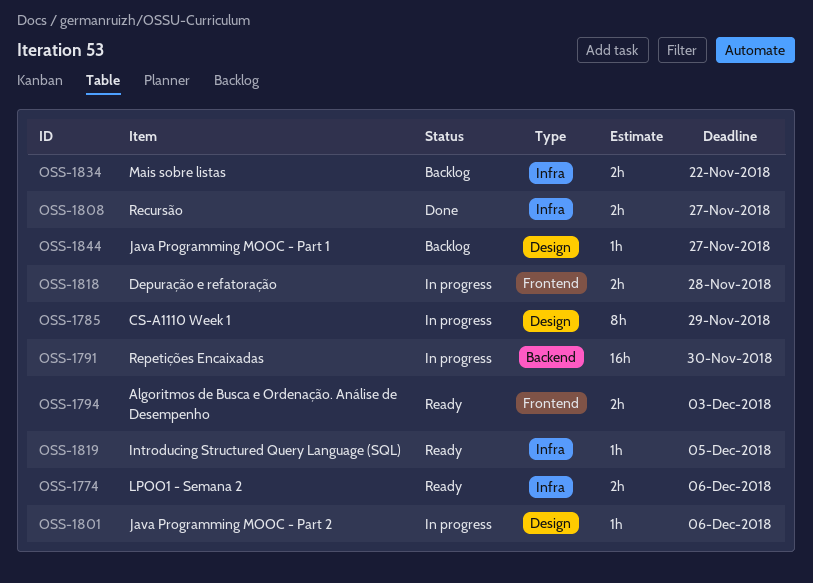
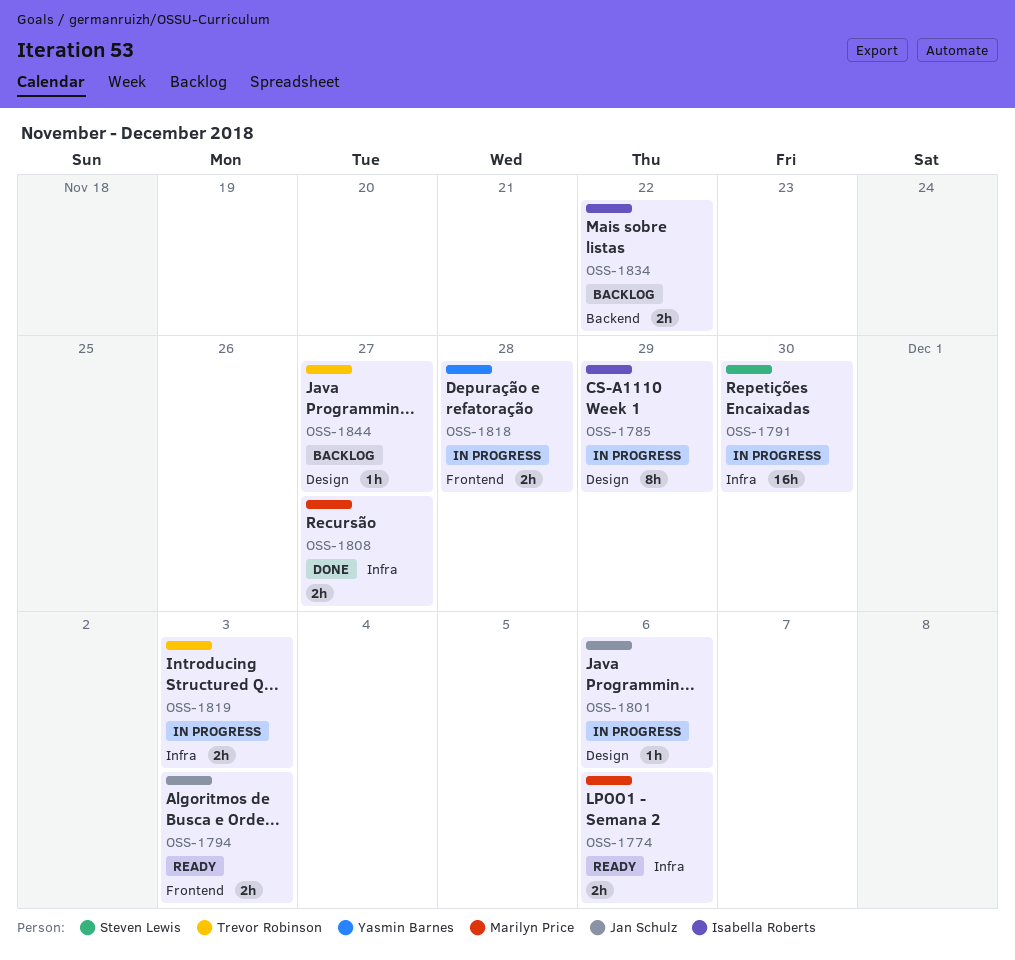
OSS-1791, label: Backend -> Infra
OSS-1819, status: Ready -> In progress
OSS-1819, estimate: 1h -> 2h
OSS-1819, due: Dec 5 -> Dec 3
OSS-1834, label: Infra -> Backend

